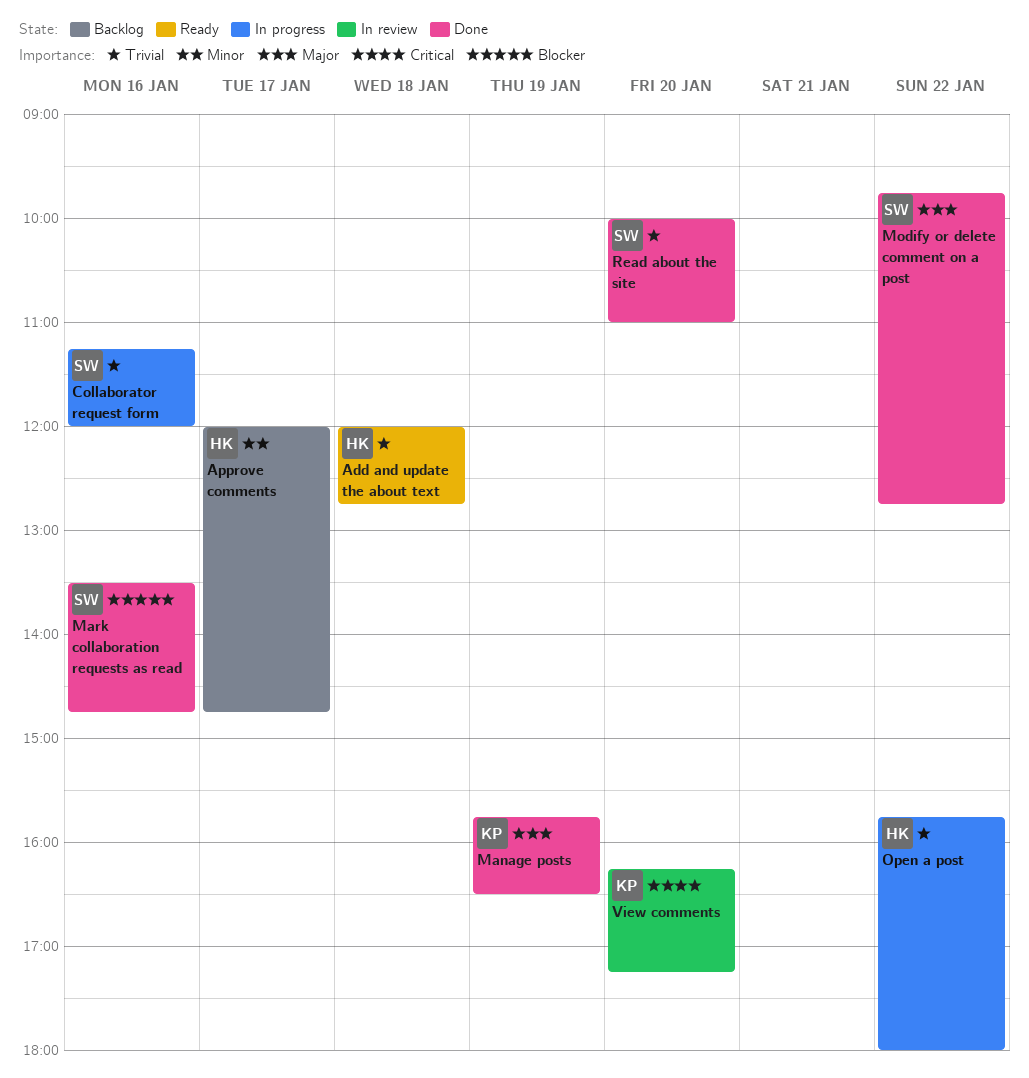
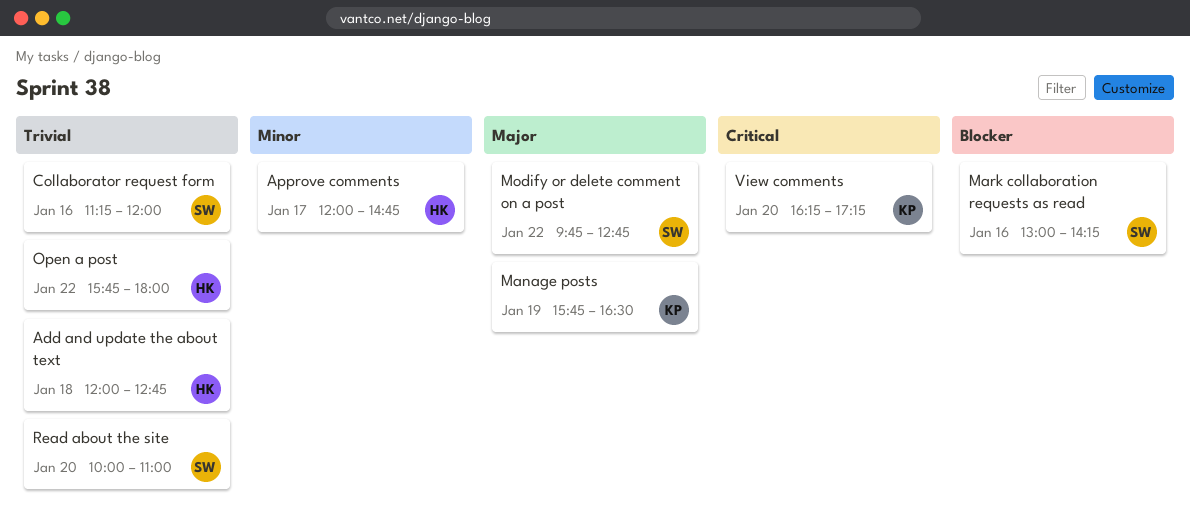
Mark collaboration requests as read, begins: 13:30 -> 13:00
Mark collaboration requests as read, ends: 14:45 -> 14:15

